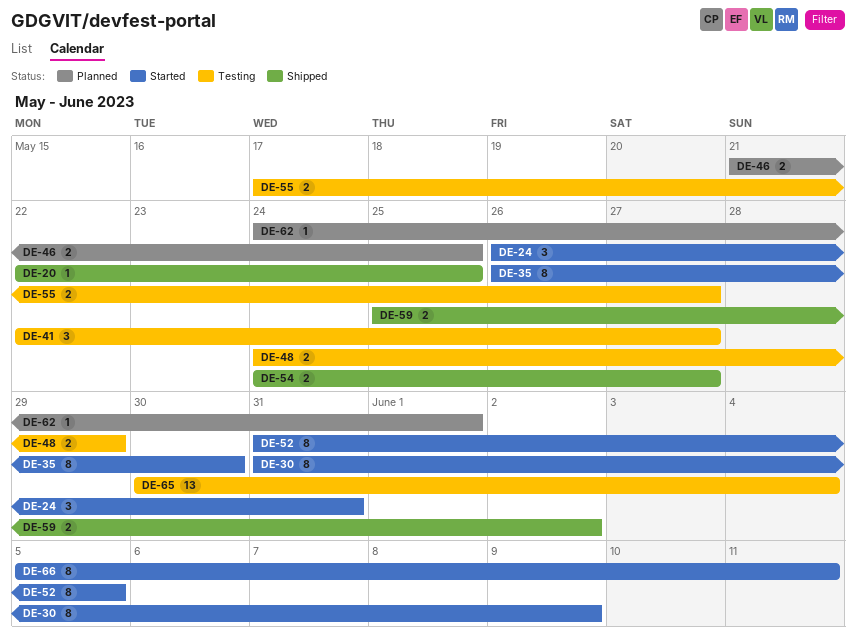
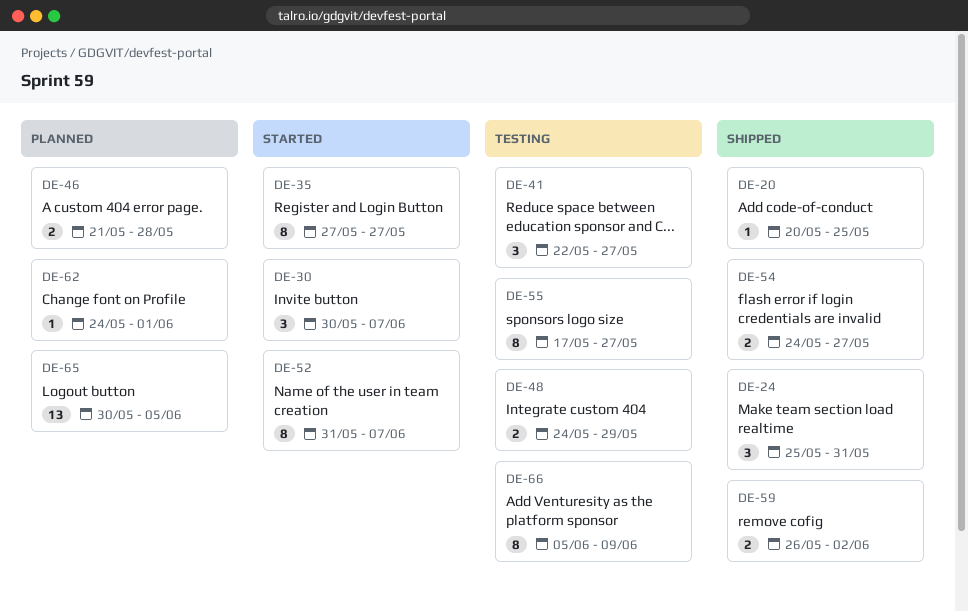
DE-20, start: May 22 -> May 20
DE-24, status: Started -> Shipped
DE-24, start: May 26 -> May 25
DE-30, estimate: 8 -> 3
DE-30, start: May 31 -> May 30
DE-30, due: Jun 9 -> Jun 7
DE-35, start: May 26 -> May 27
DE-35, due: May 30 -> May 27
DE-46, due: May 25 -> May 28
DE-52, due: Jun 5 -> Jun 7
DE-55, estimate: 2 -> 8
DE-59, start: May 25 -> May 26
DE-65, status: Testing -> Planned
DE-65, due: Jun 4 -> Jun 5
DE-66, status: Started -> Testing
DE-66, due: Jun 11 -> Jun 9

